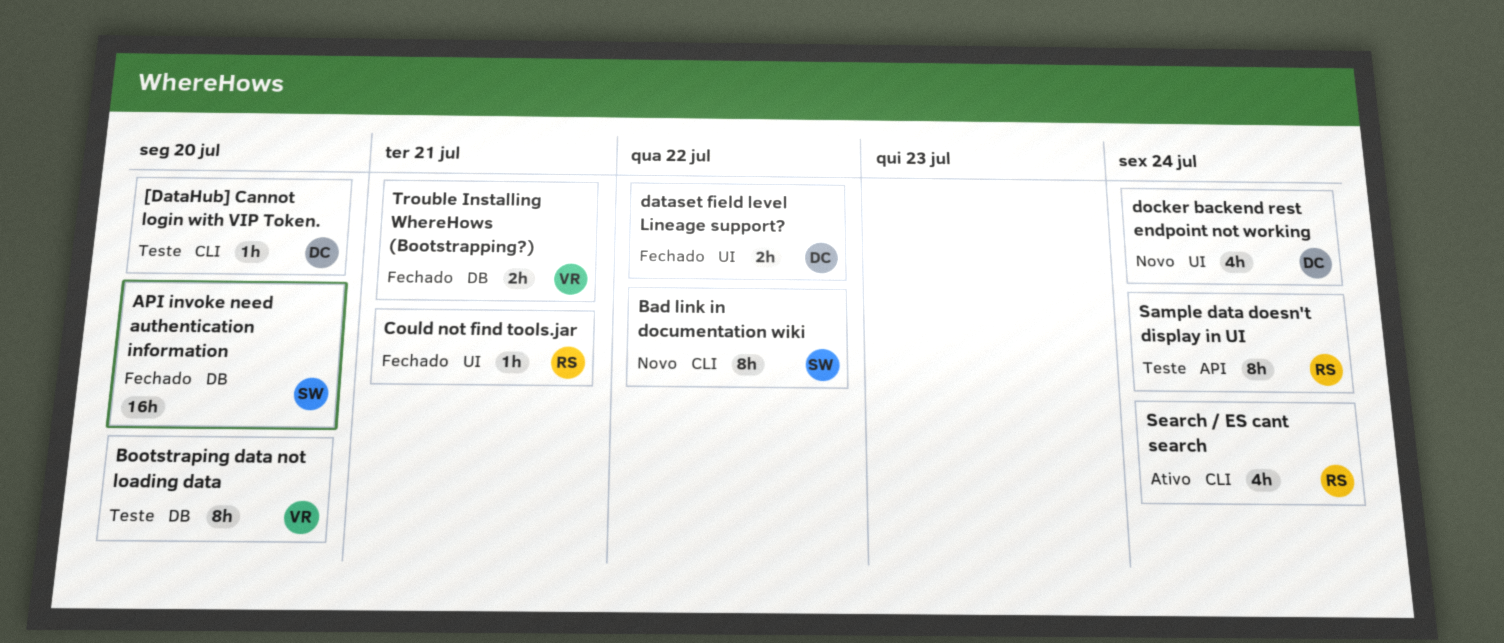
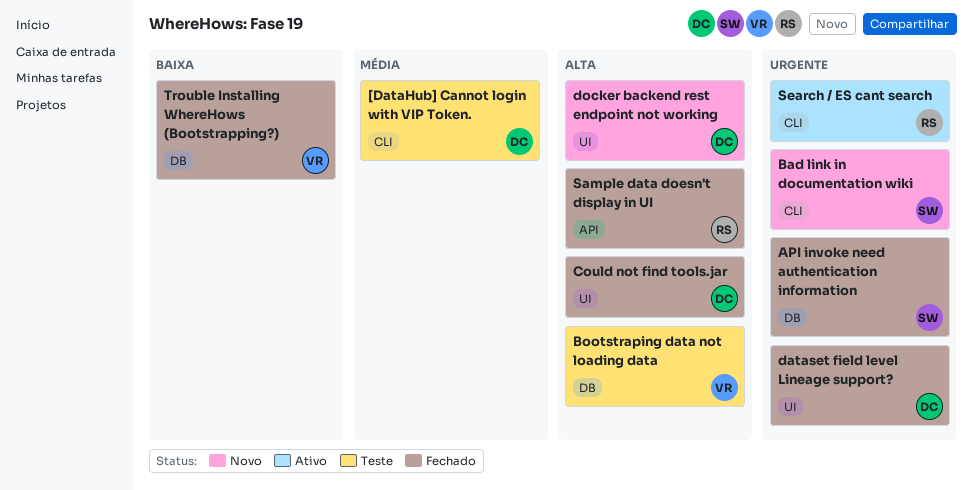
Could not find tools.jar, owner: RS -> DC
Sample data doesn't display in UI, status: Teste -> Fechado

